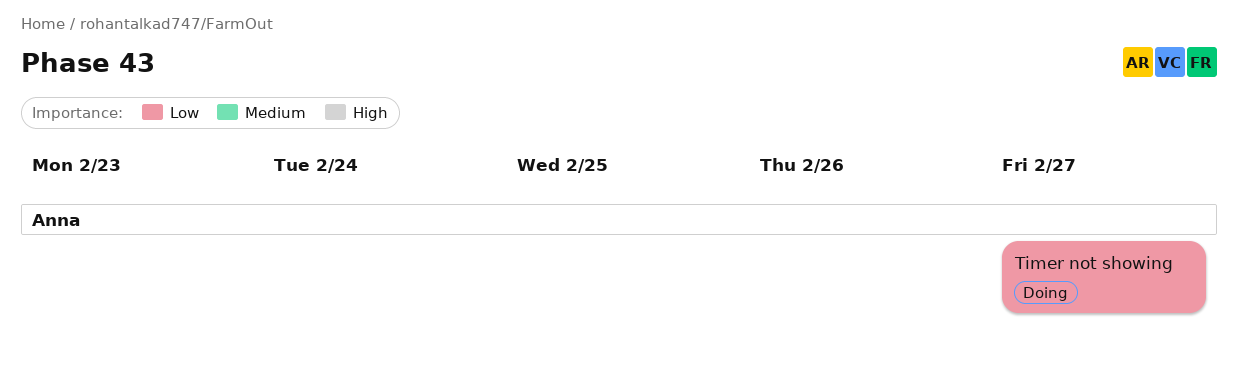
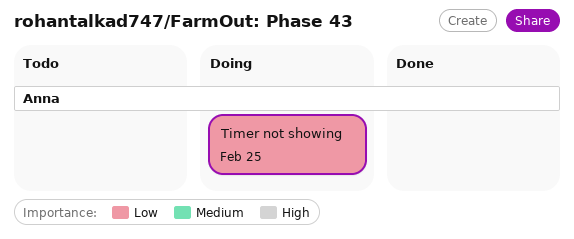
Timer not showing, due: Feb 27 -> Feb 25

